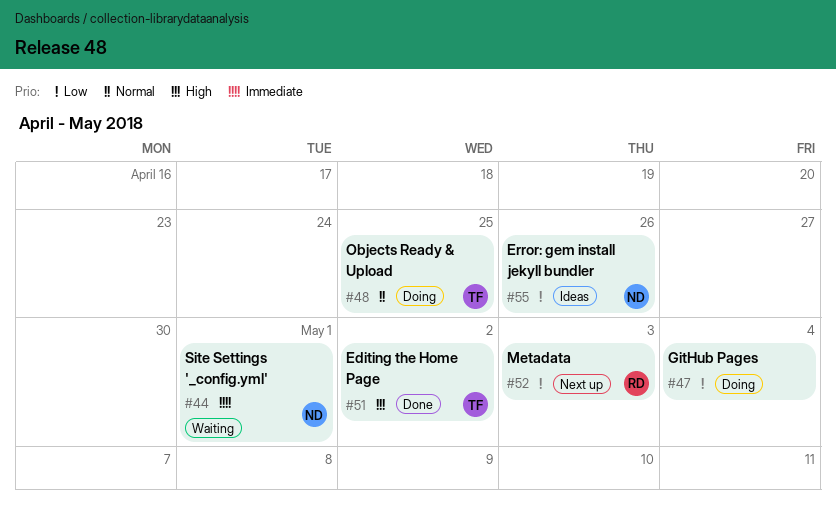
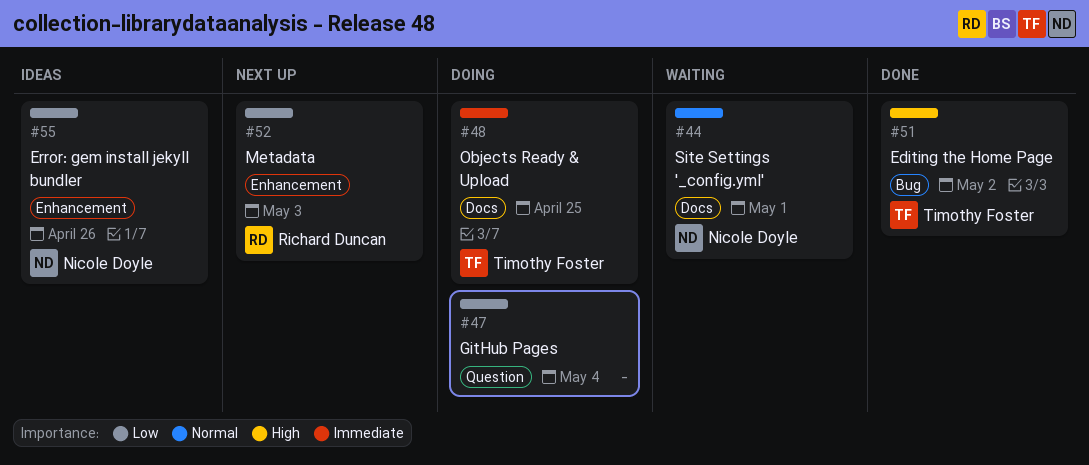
#44, priority: Immediate -> Normal
#48, priority: Normal -> Immediate

